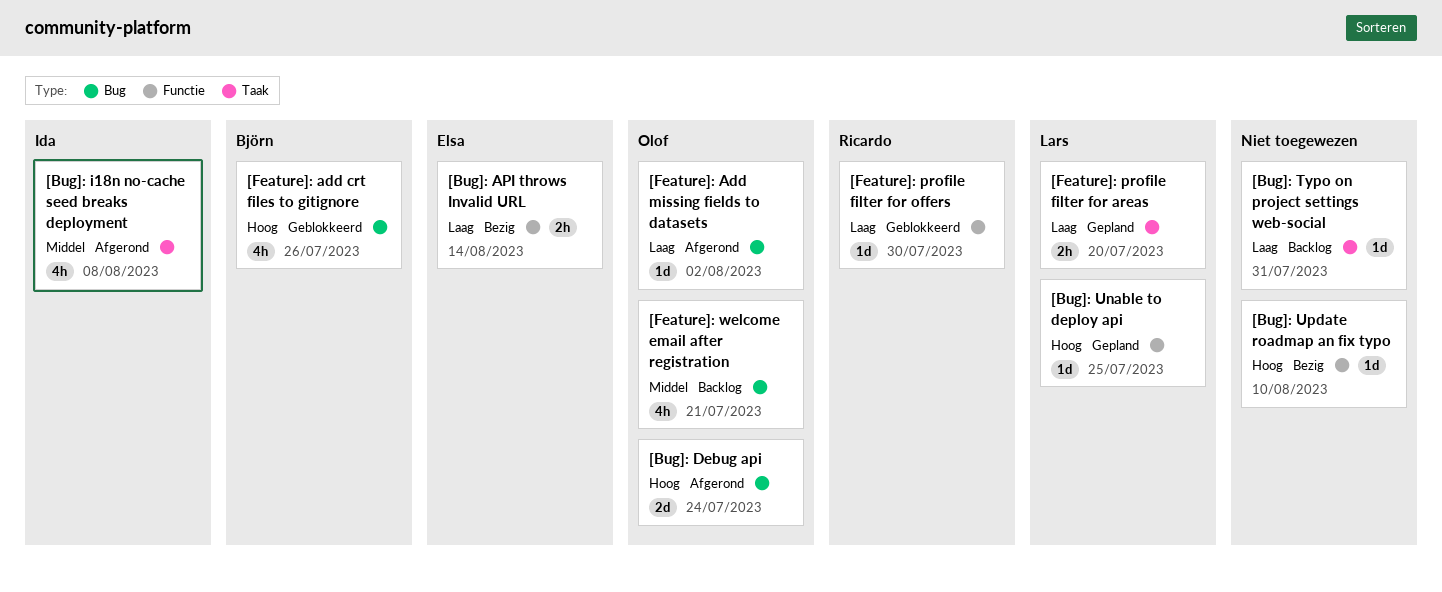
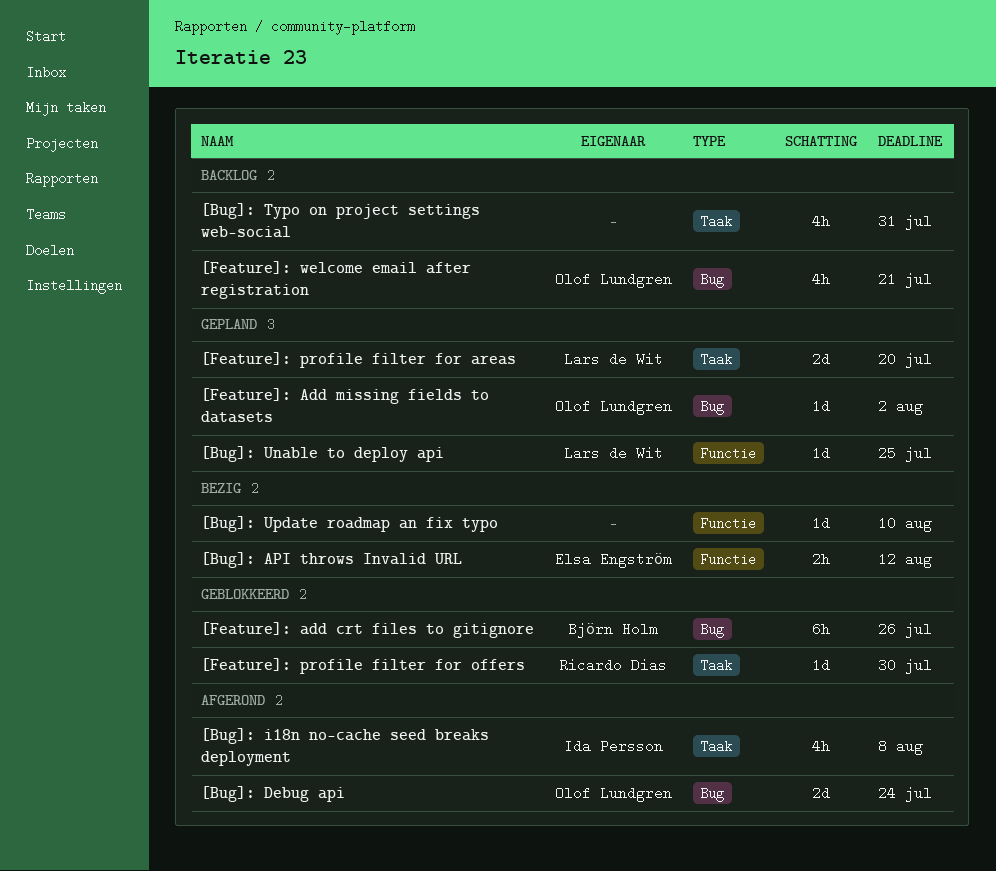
[Bug]: API throws Invalid URL, due: Aug 14 -> Aug 12
[Bug]: Typo on project settings web-social, estimate: 1d -> 4h
[Feature]: add crt files to gitignore, estimate: 4h -> 6h
[Feature]: Add missing fields to datasets, status: Afgerond -> Gepland
[Feature]: profile filter for areas, estimate: 2h -> 2d
[Feature]: profile filter for offers, label: Functie -> Taak

